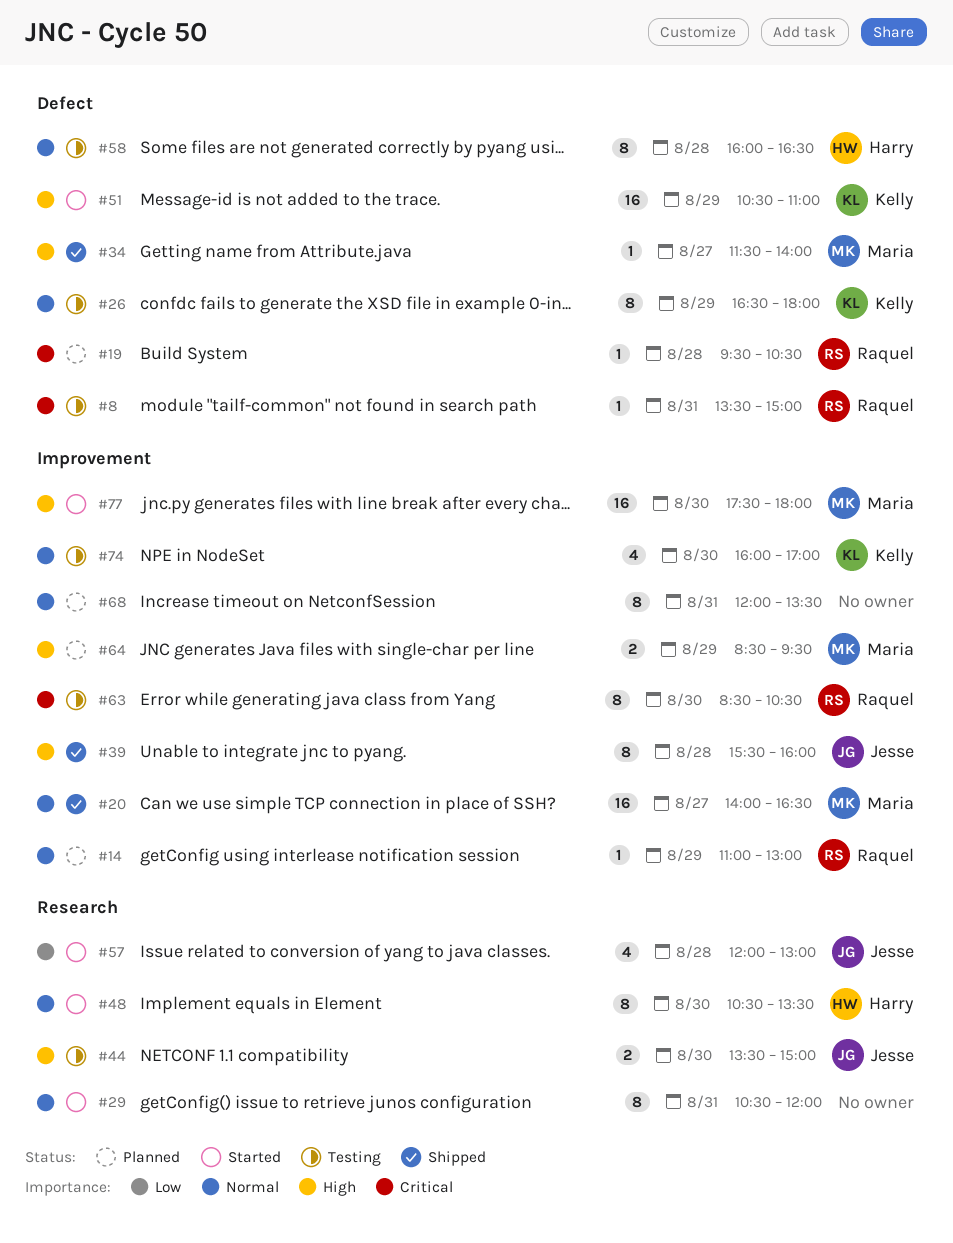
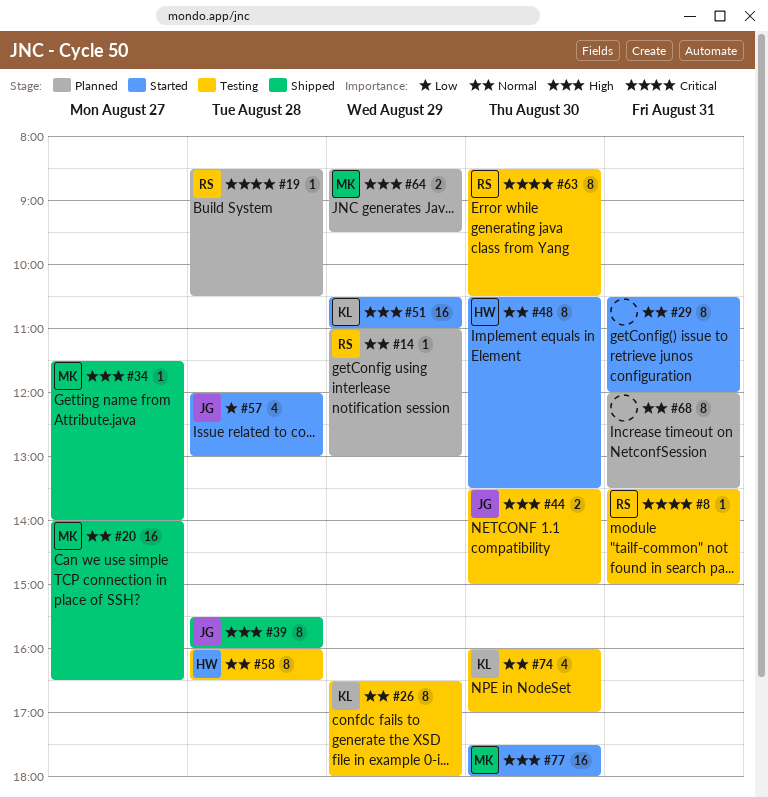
#19, begins: 09:30 -> 08:30

